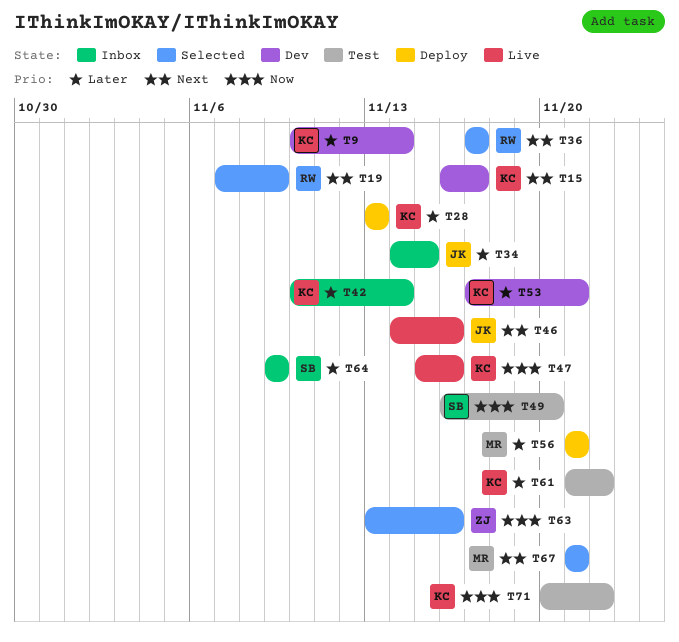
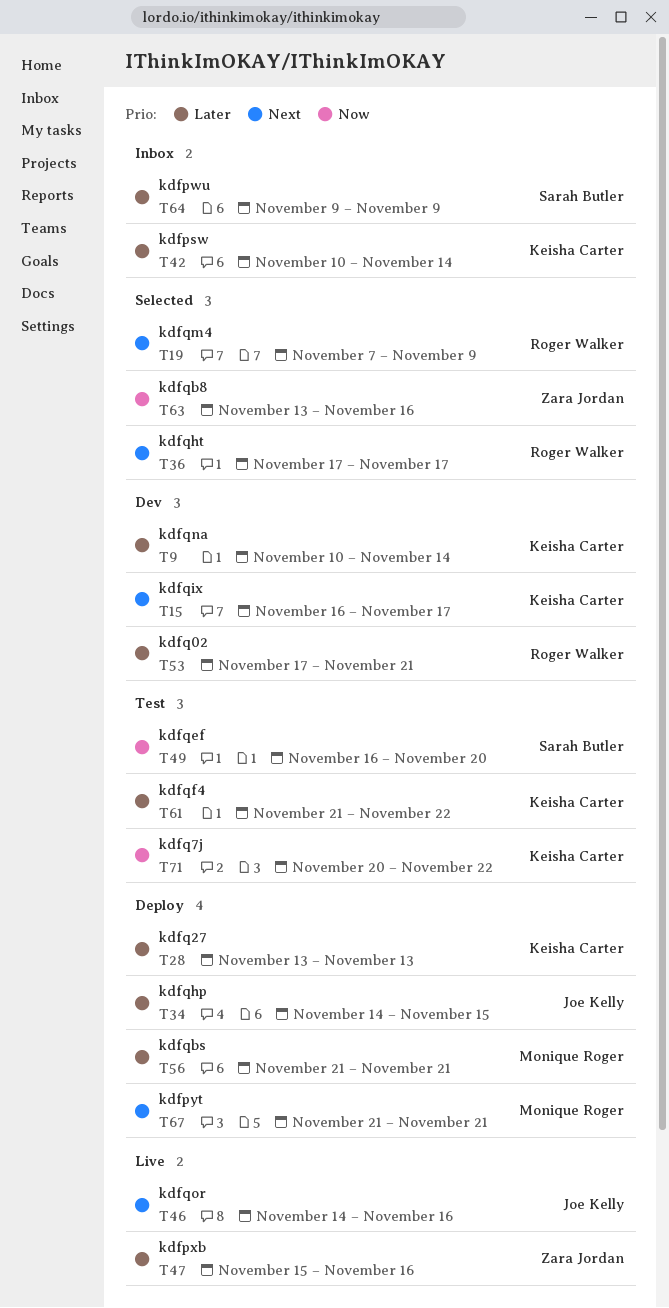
T34, status: Inbox -> Deploy
T47, owner: Keisha Carter -> Zara Jordan
T47, priority: Now -> Later
T53, owner: Keisha Carter -> Roger Walker
T67, status: Selected -> Deploy

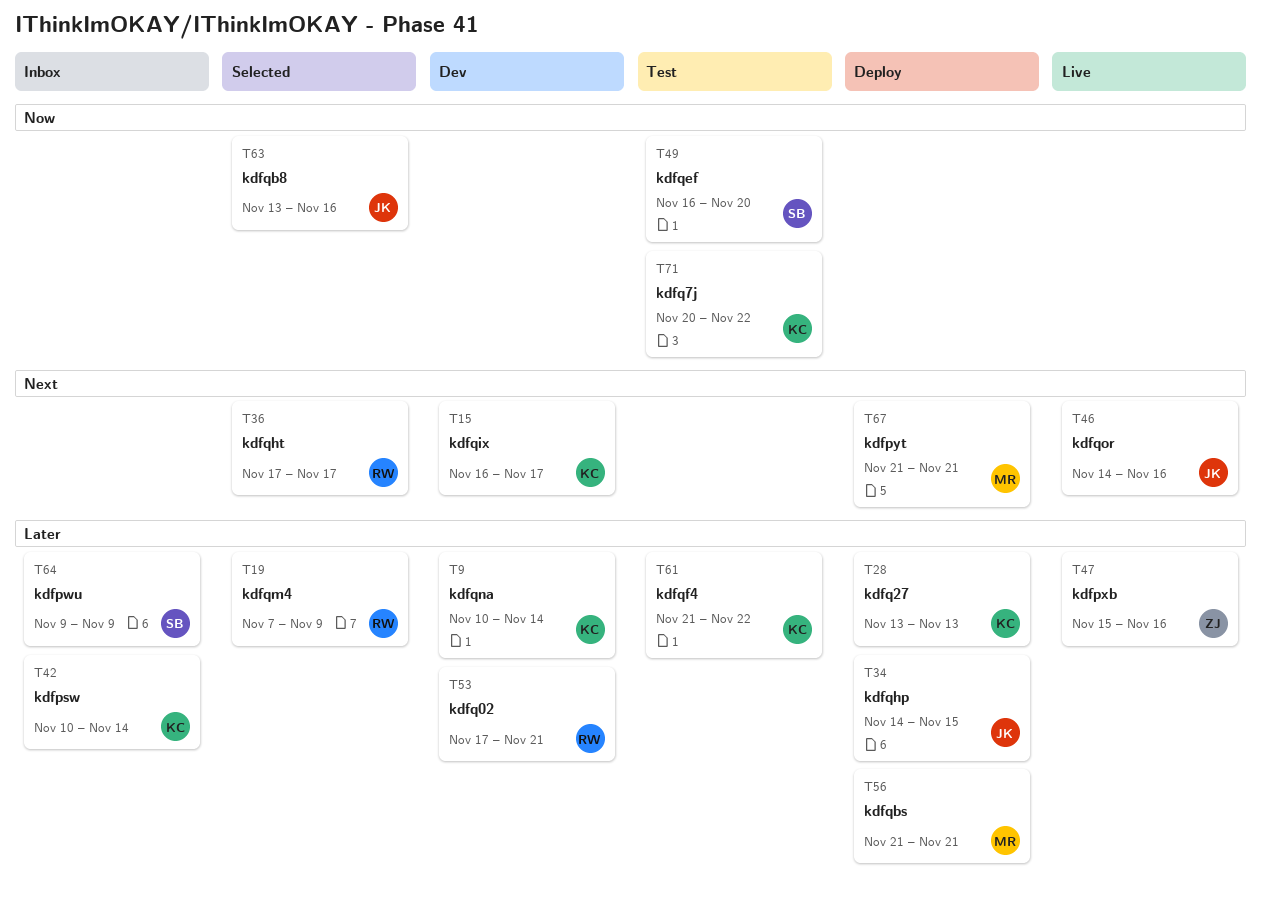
T19, priority: Next -> Later
T63, owner: Zara Jordan -> Joe Kelly

